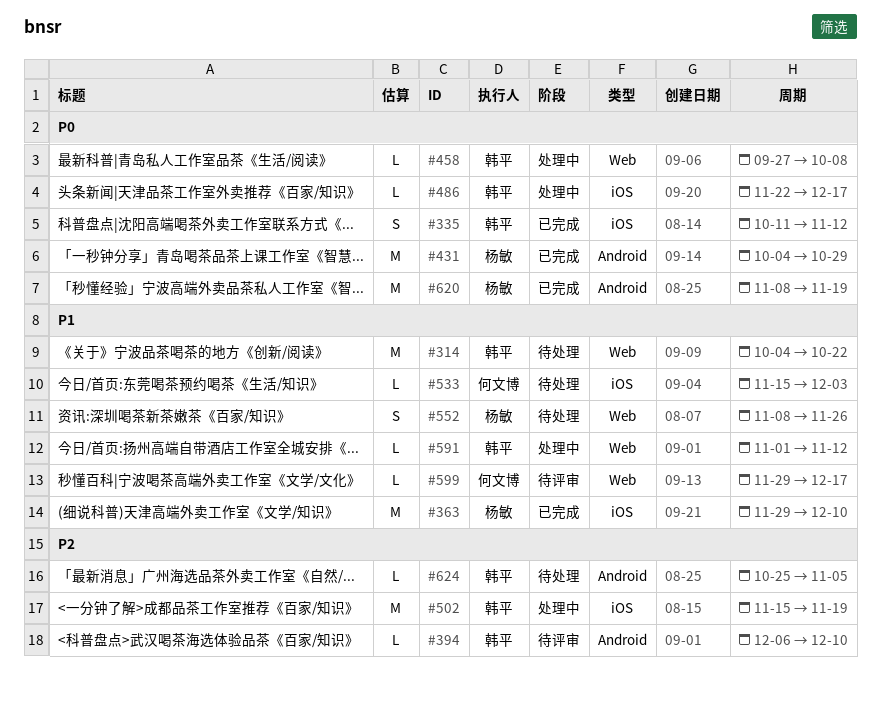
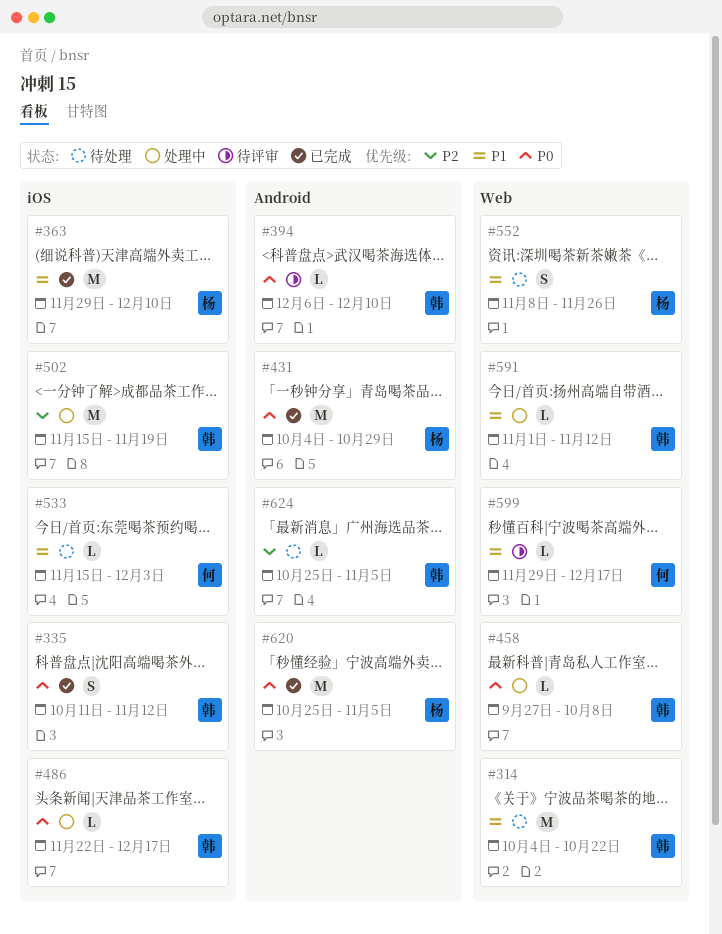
#394, priority: P2 -> P0
#620, start: Nov 8 -> Oct 25
#620, due: Nov 19 -> Nov 5

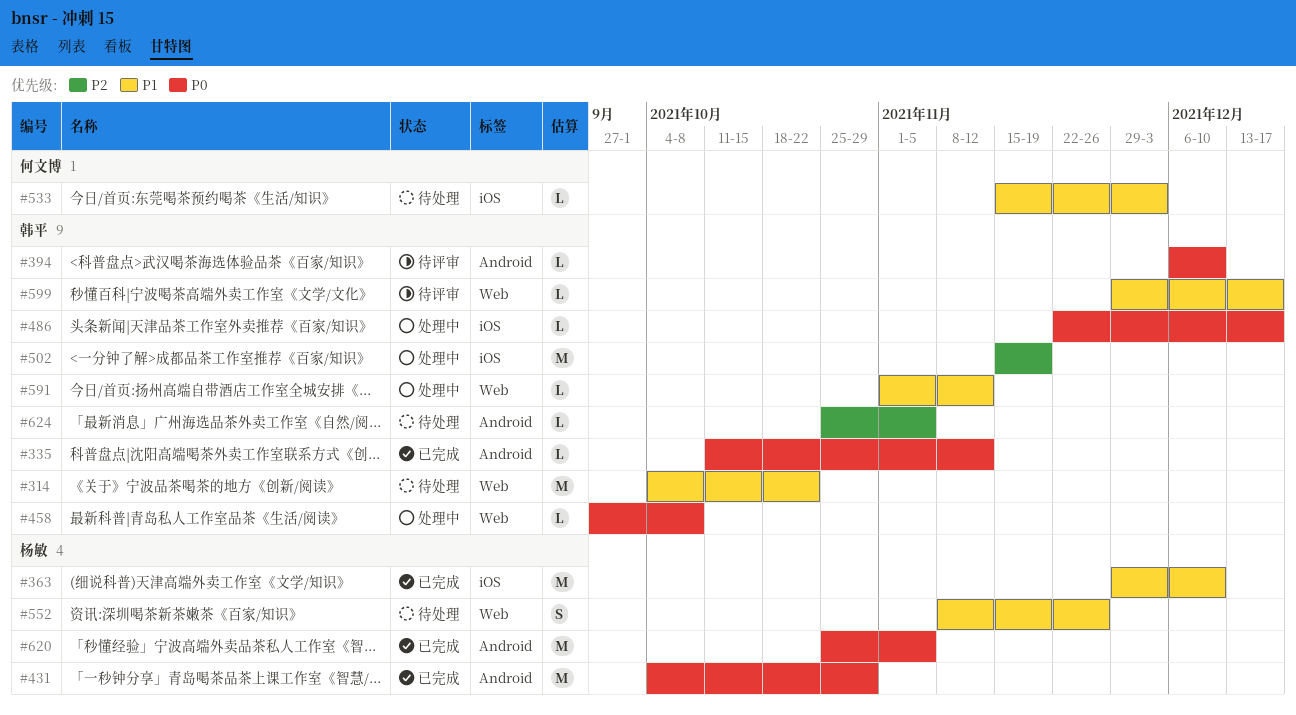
#335, label: iOS -> Android
#335, estimate: S -> L
#599, owner: 何文博 -> 韩平

